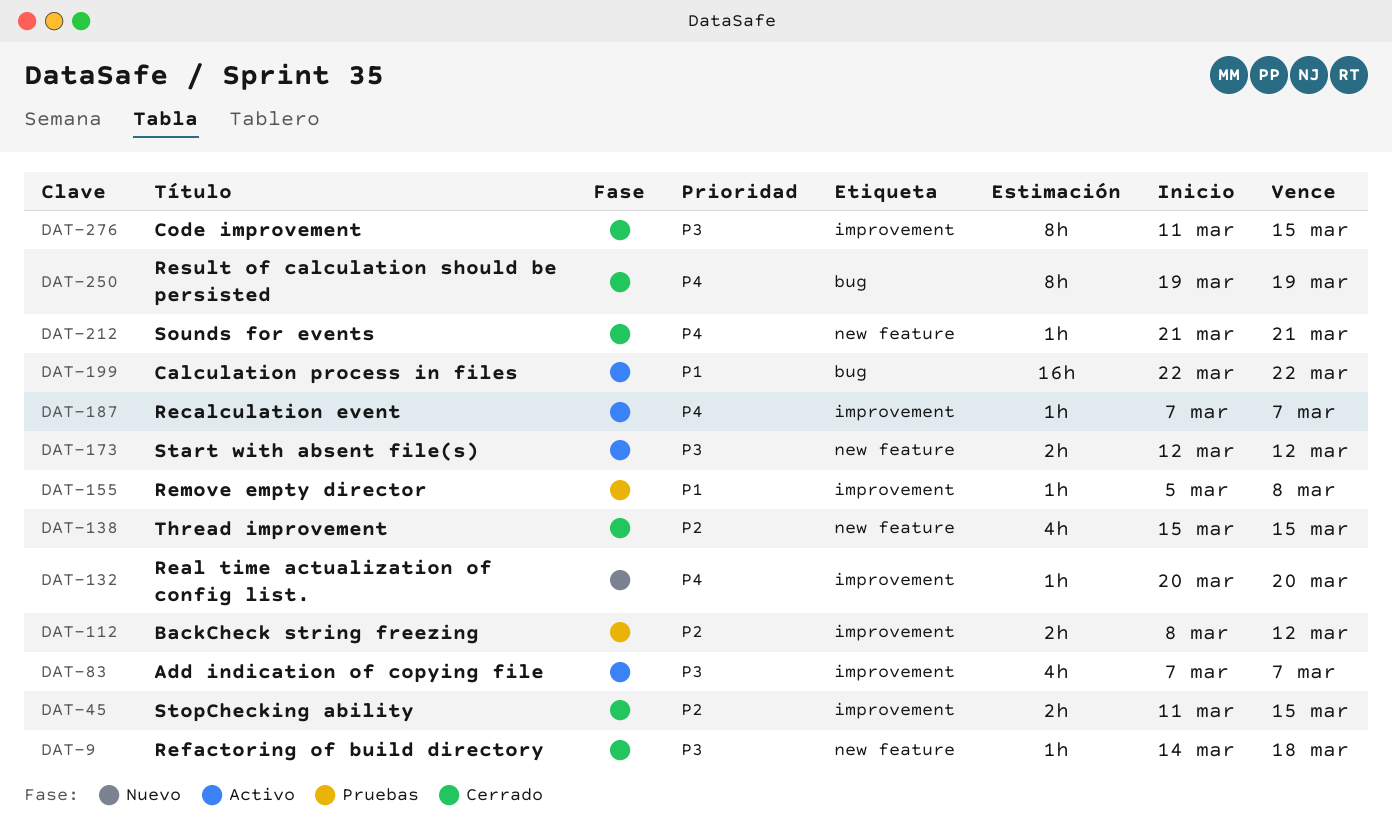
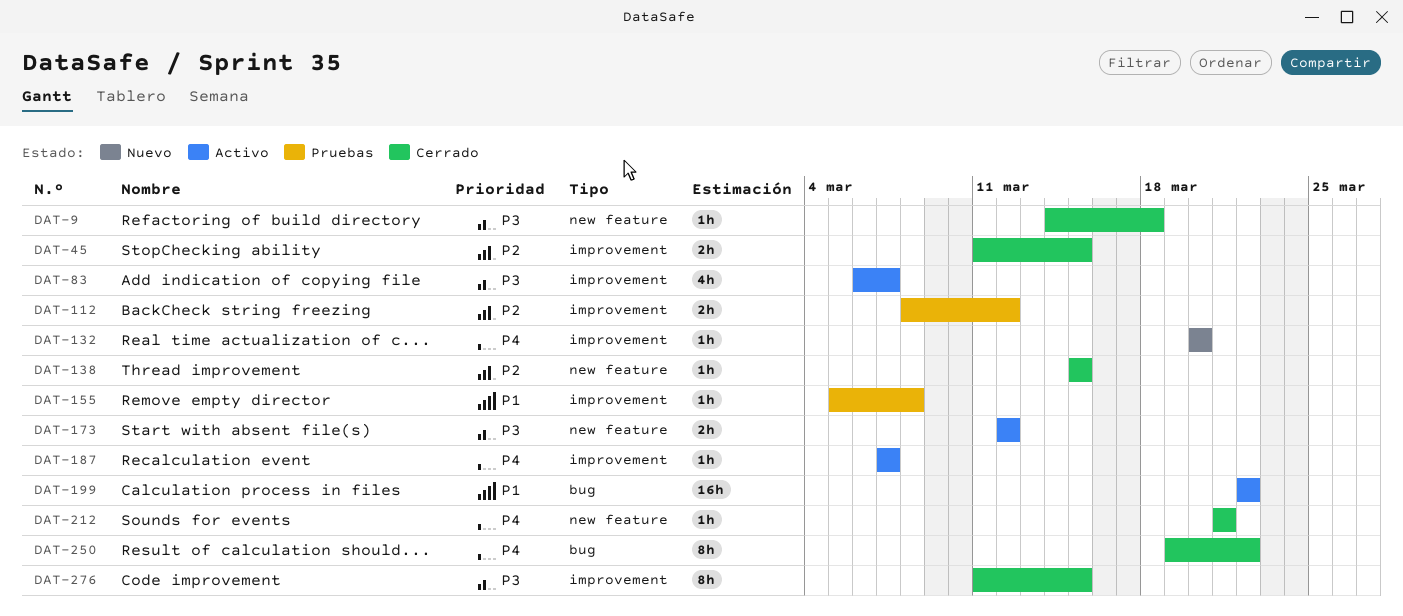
DAT-83, start: Mar 7 -> Mar 6
DAT-138, estimate: 4h -> 1h
DAT-250, due: Mar 19 -> Mar 22

